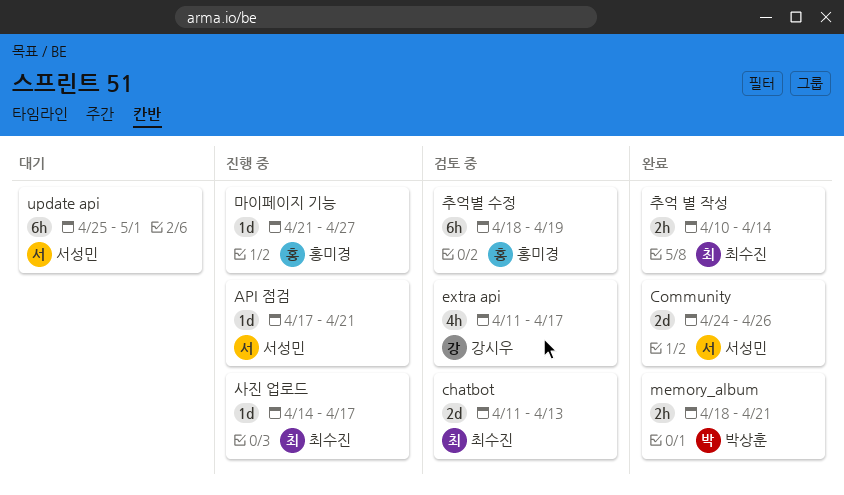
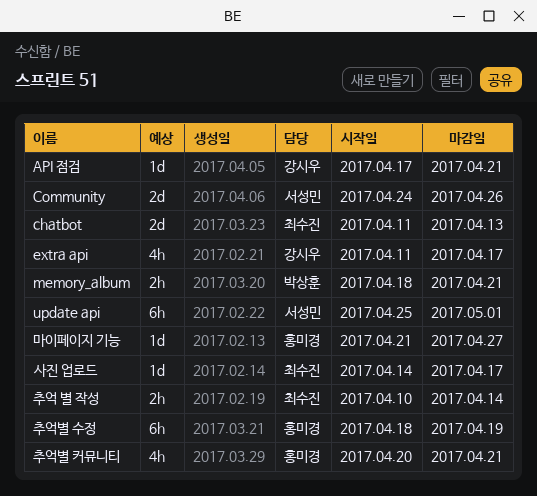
API 점검, owner: 서성민 -> 강시우
추억별 커뮤니티: none -> present

